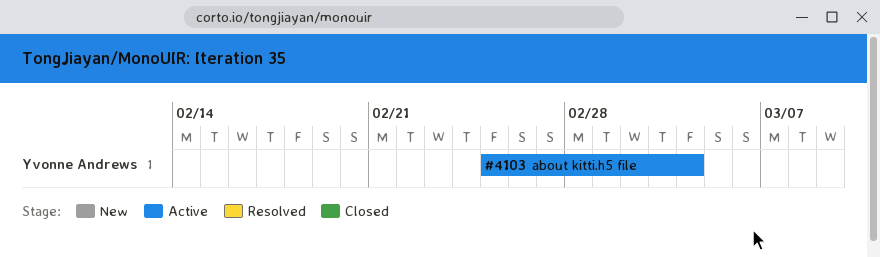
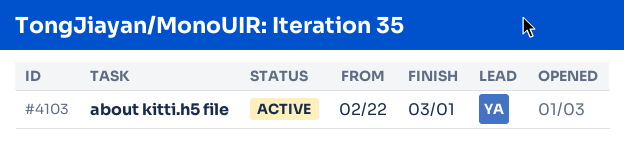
#4103, start: Feb 25 -> Feb 22
#4103, due: Mar 4 -> Mar 1

